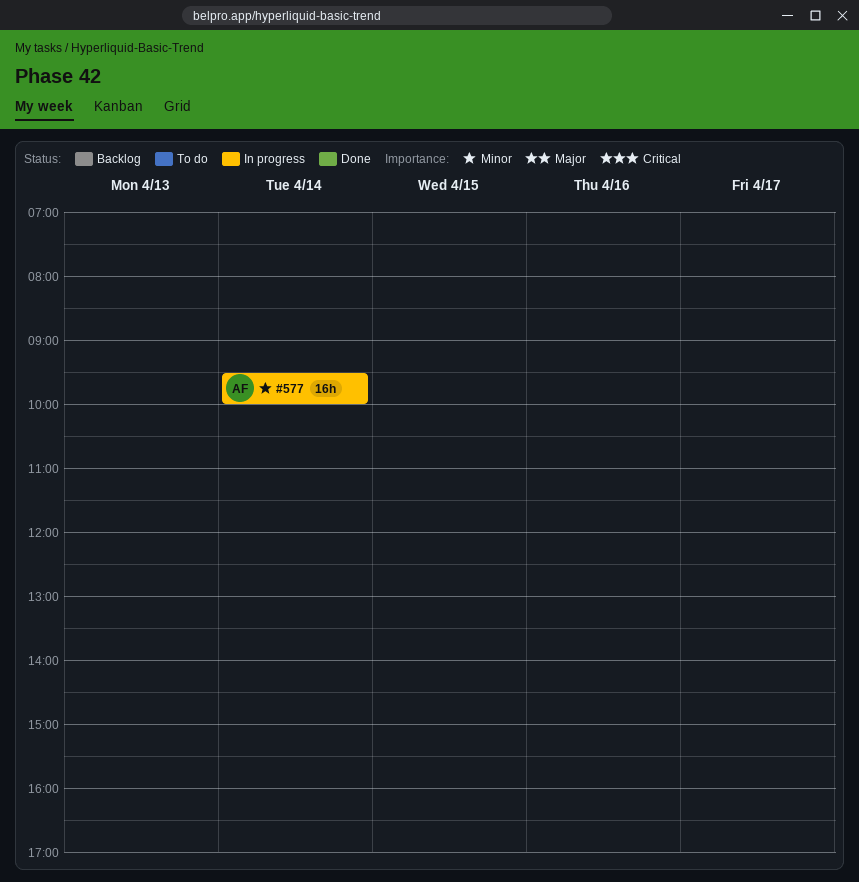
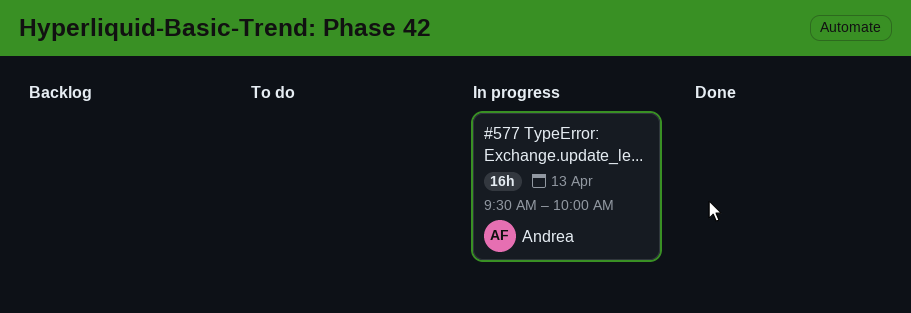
#577, day: Apr 14 -> Apr 13

